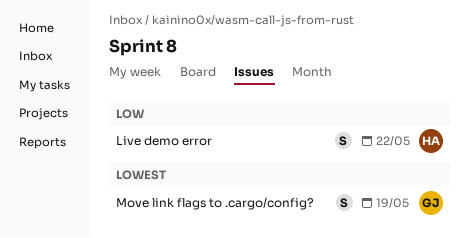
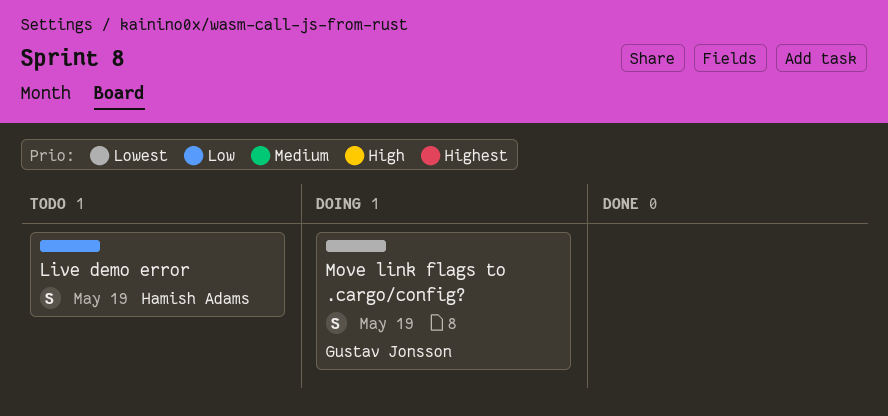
Live demo error, due: May 22 -> May 19

